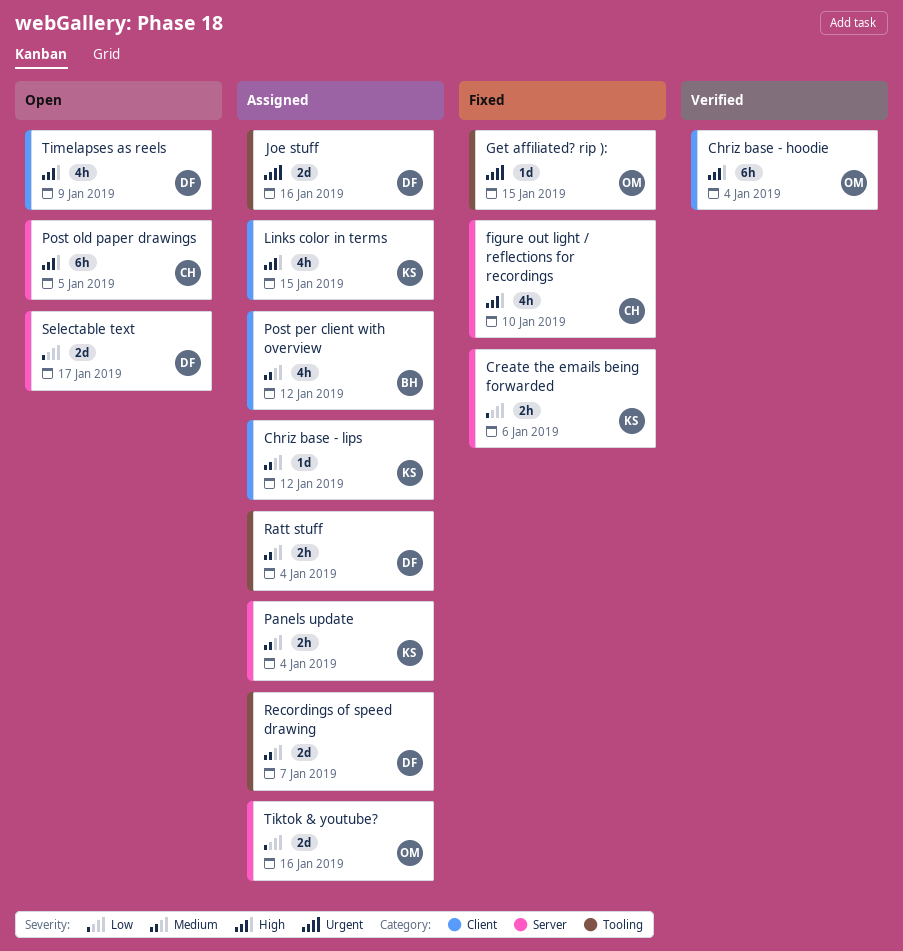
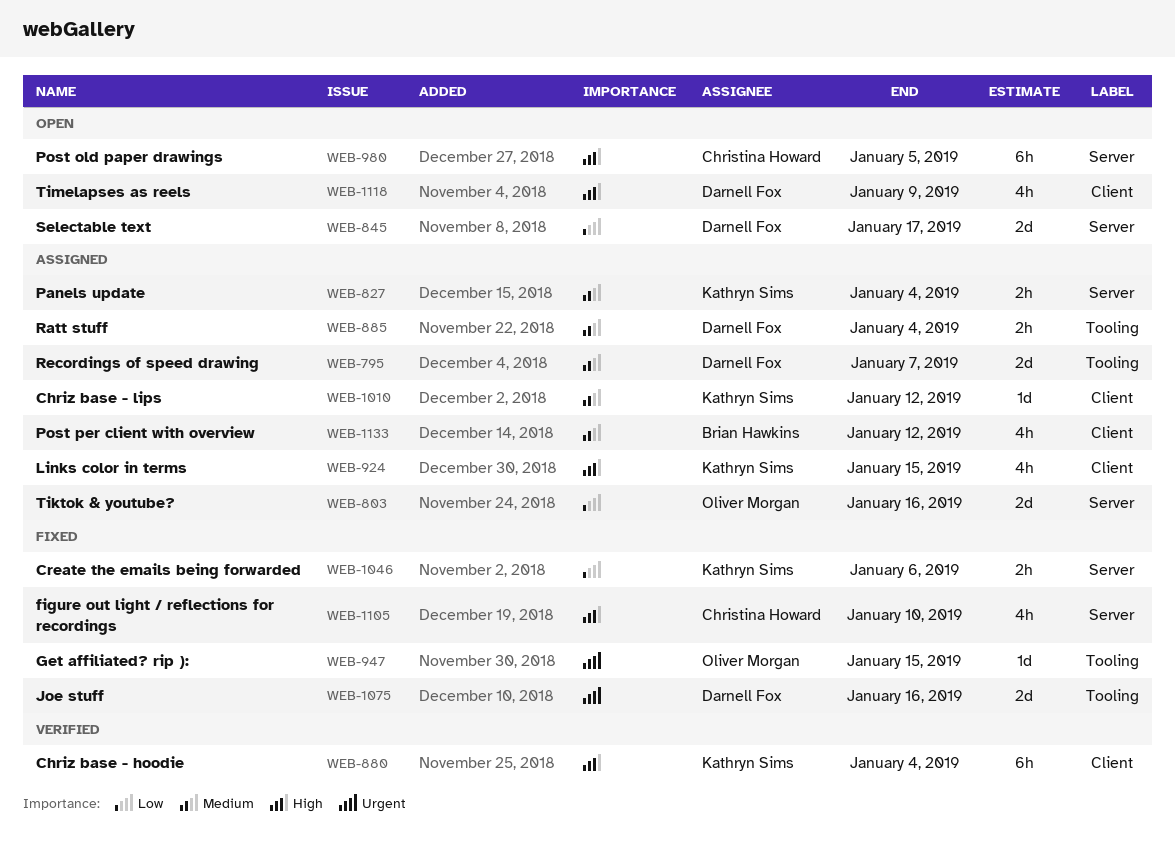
Chriz base - hoodie, owner: Oliver Morgan -> Kathryn Sims
Joe stuff, status: Assigned -> Fixed

